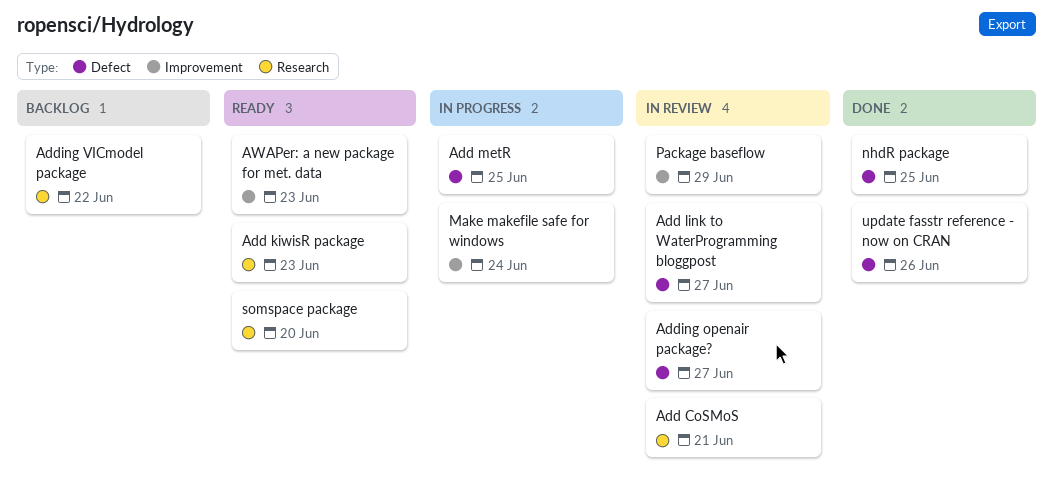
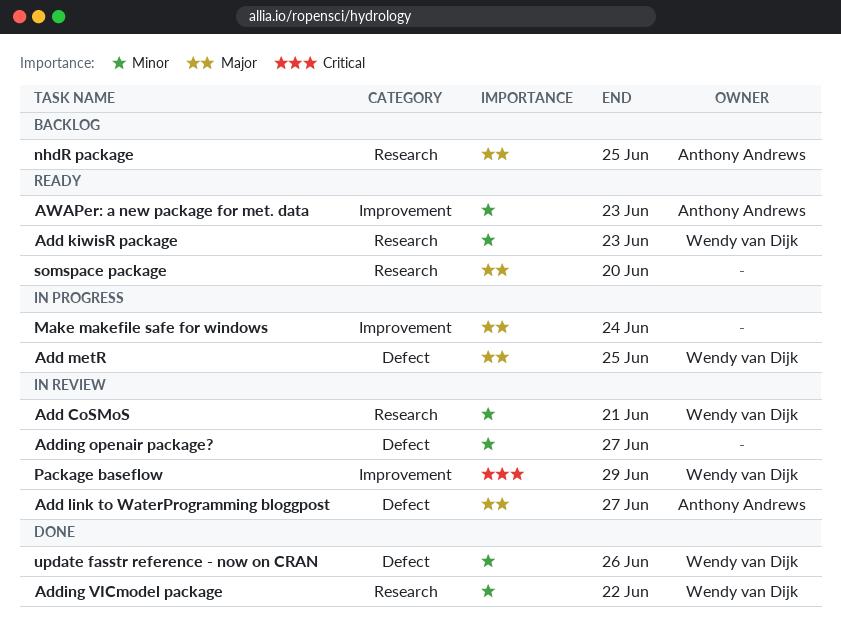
Adding VICmodel package, status: Backlog -> Done
nhdR package, status: Done -> Backlog
nhdR package, label: Defect -> Research

